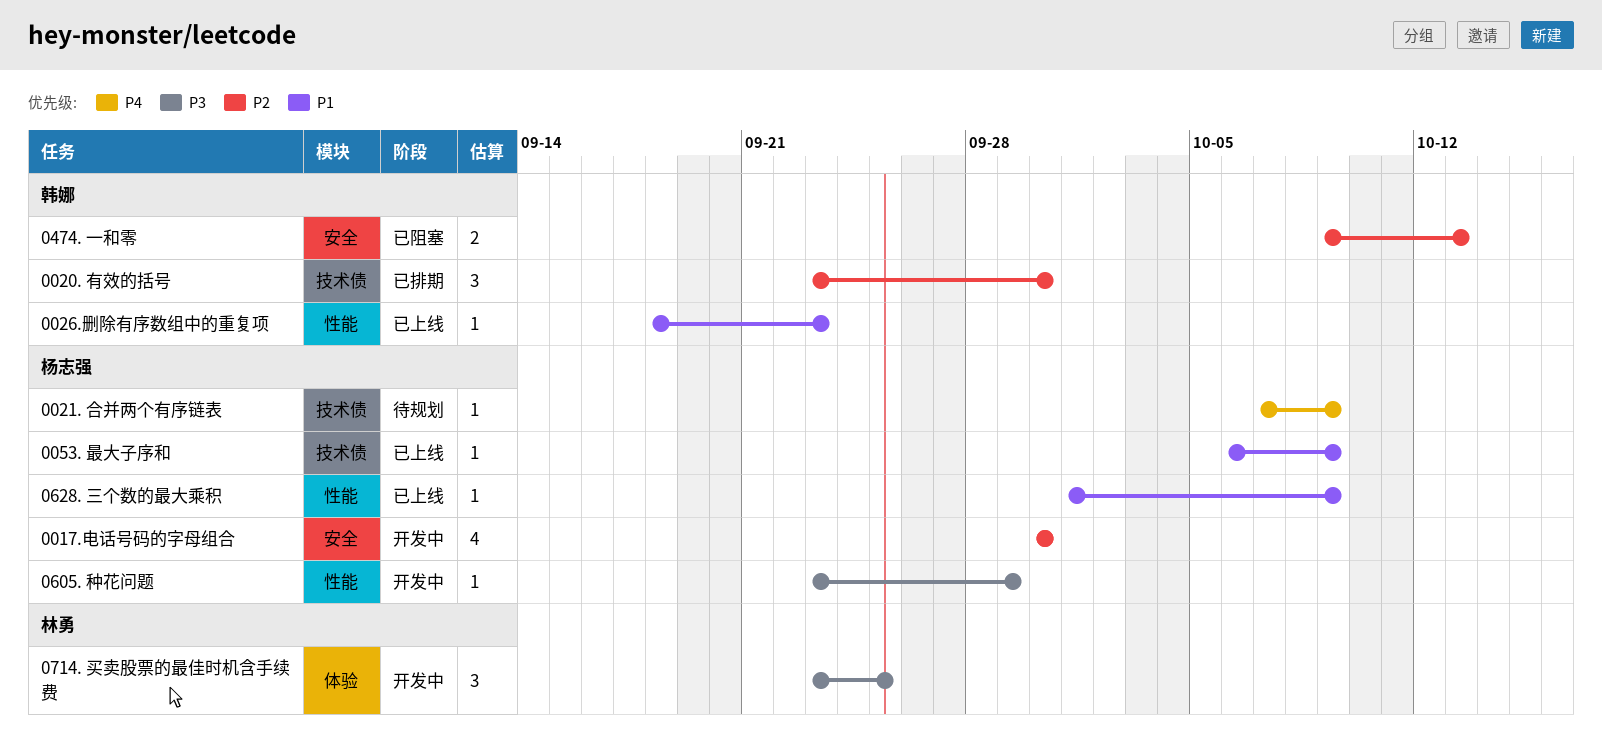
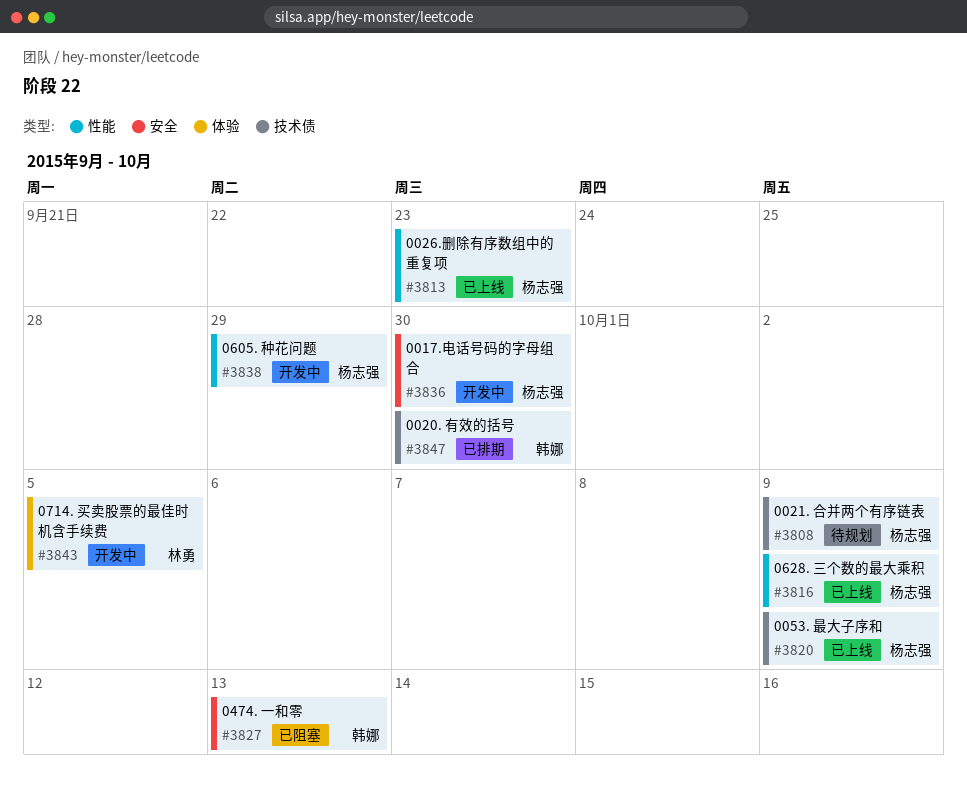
0026.删除有序数组中的重复项, owner: 韩娜 -> 杨志强
0714. 买卖股票的最佳时机含手续费, due: Sep 25 -> Oct 5

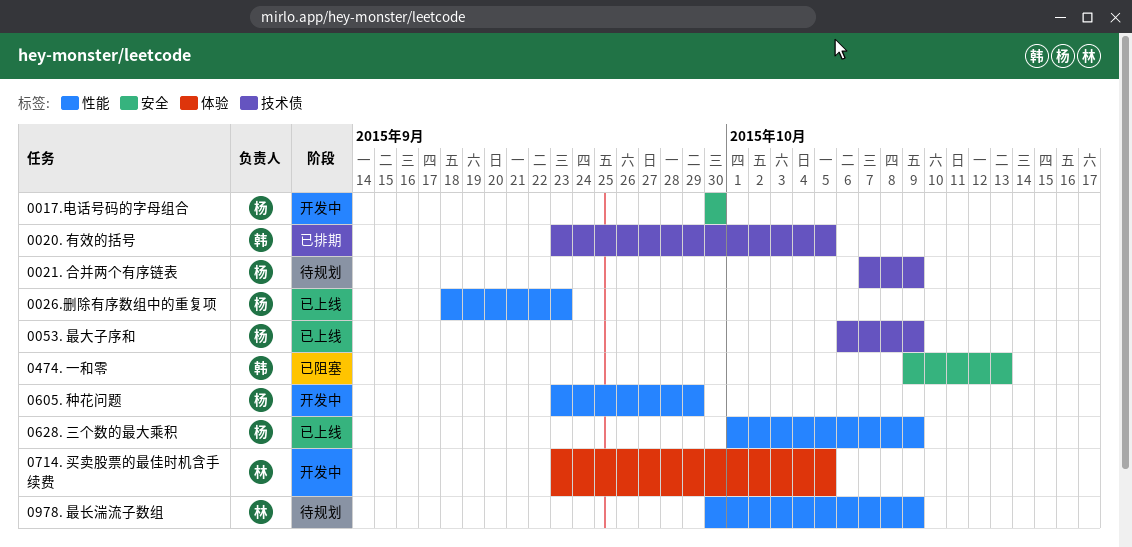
0020. 有效的括号, due: Sep 30 -> Oct 5
0978. 最长湍流子数组: none -> present

